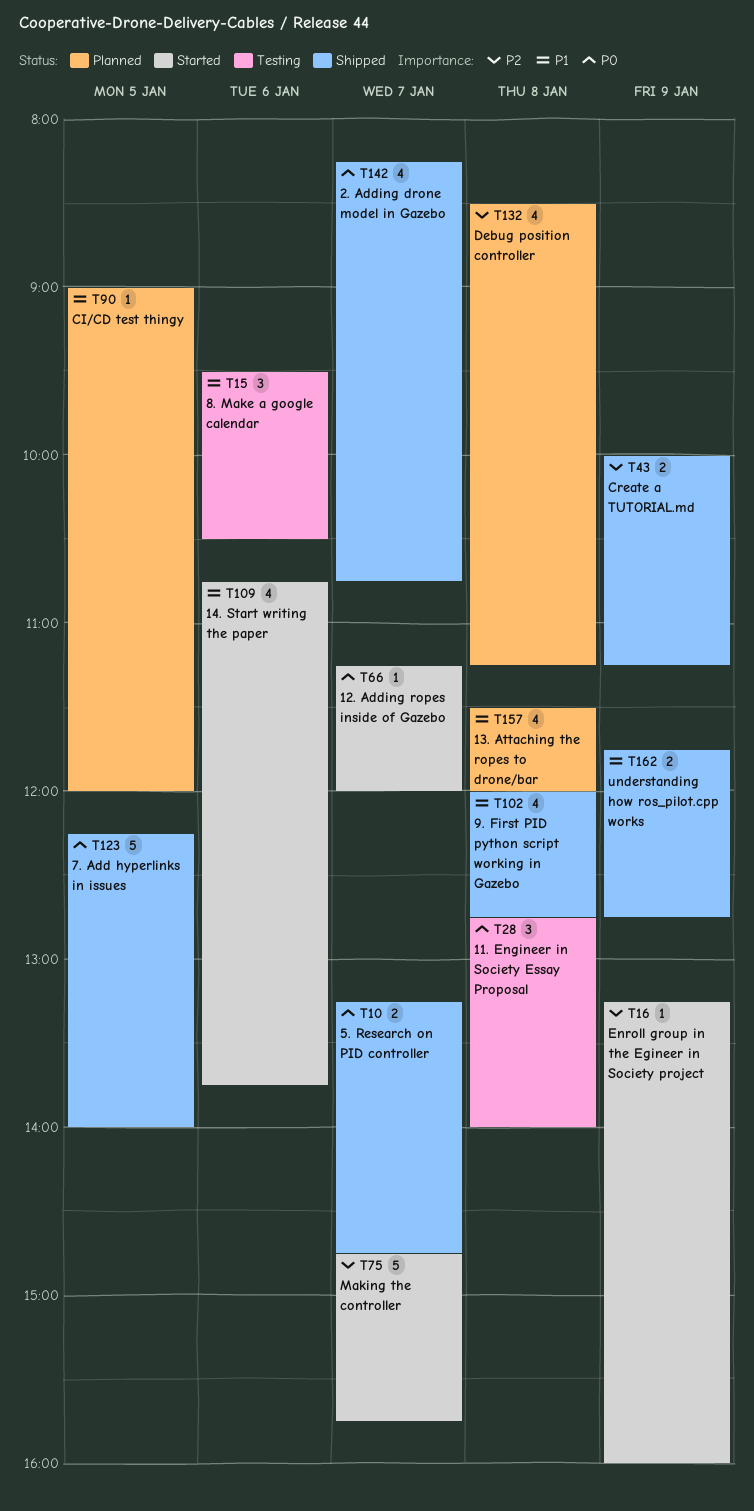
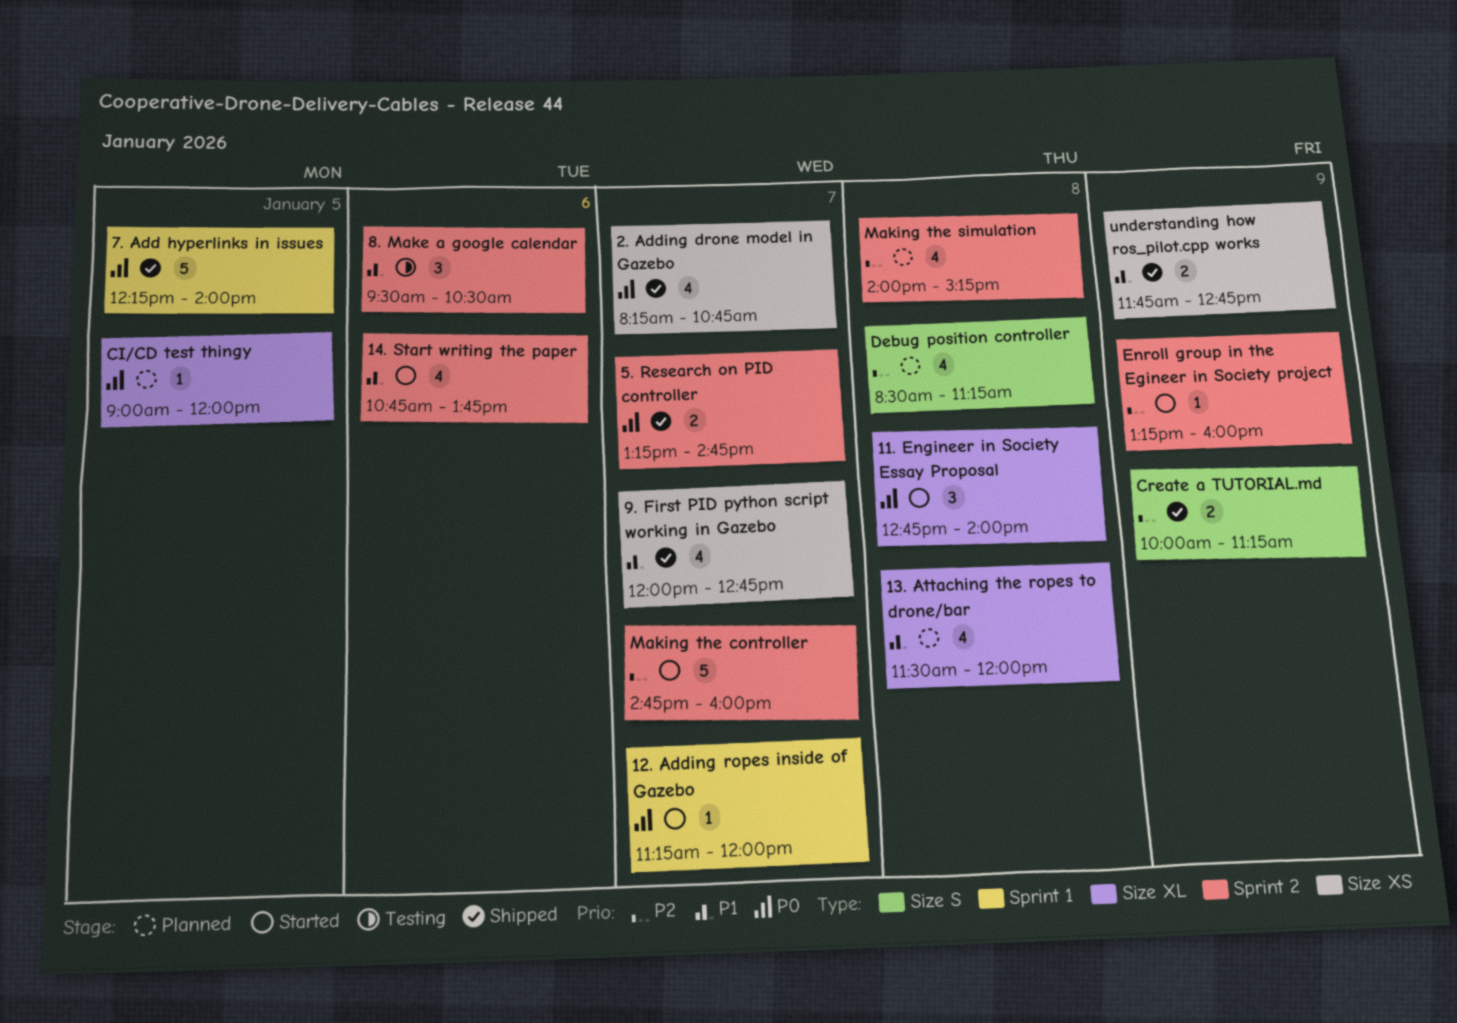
11. Engineer in Society Essay Proposal, status: Testing -> Started
9. First PID python script working in Gazebo, day: Jan 8 -> Jan 7
CI/CD test thingy, priority: P1 -> P0
Making the controller, ends: 15:45 -> 16:00
Making the simulation: none -> present

